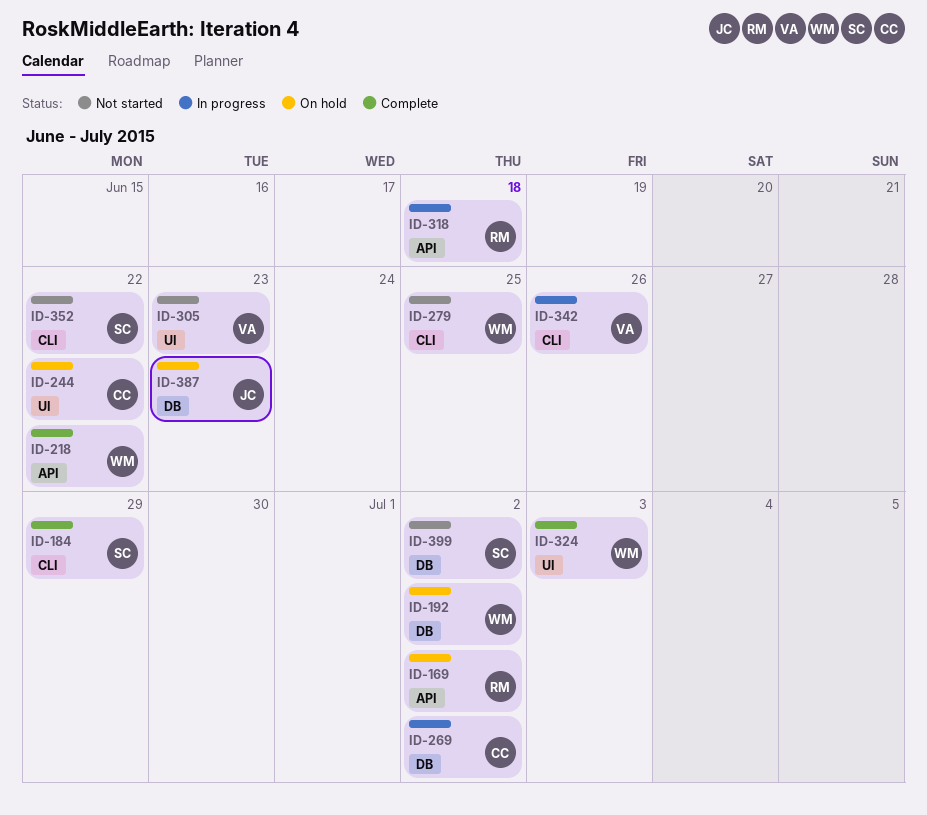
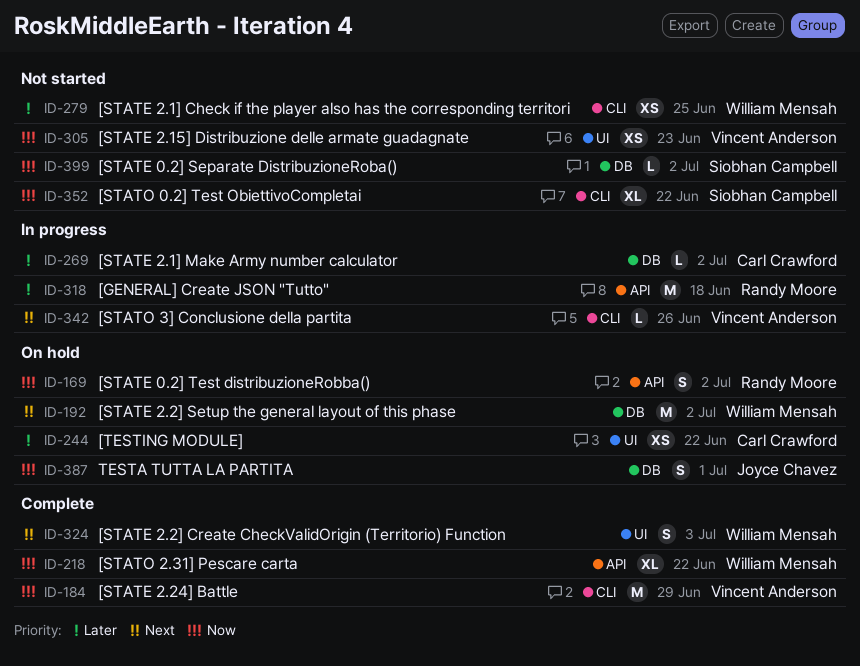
ID-184, owner: Siobhan Campbell -> Vincent Anderson
ID-387, due: Jun 23 -> Jul 1

